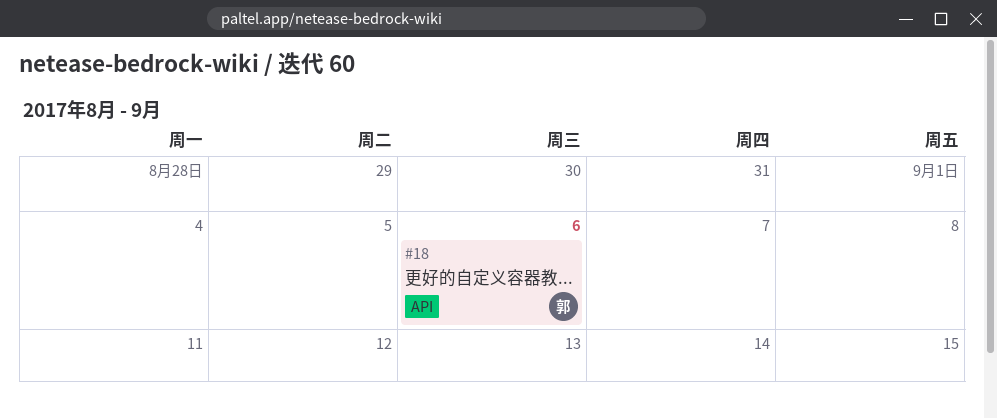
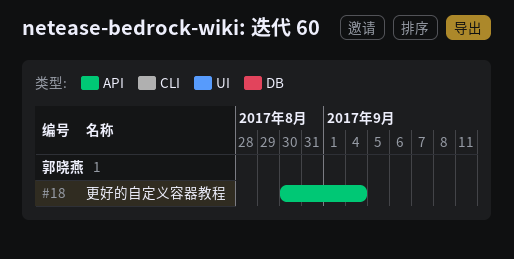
#18, due: Sep 6 -> Sep 4

